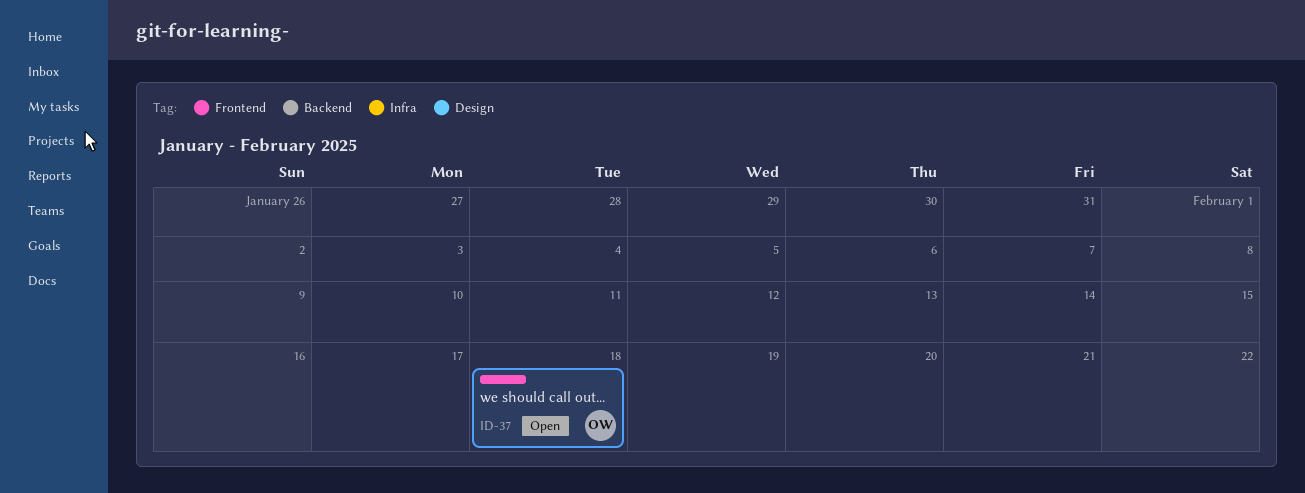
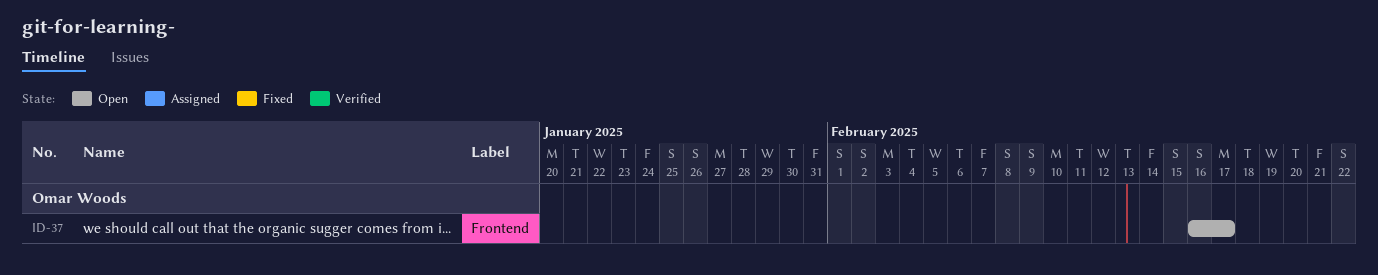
ID-37, due: Feb 18 -> Feb 17

